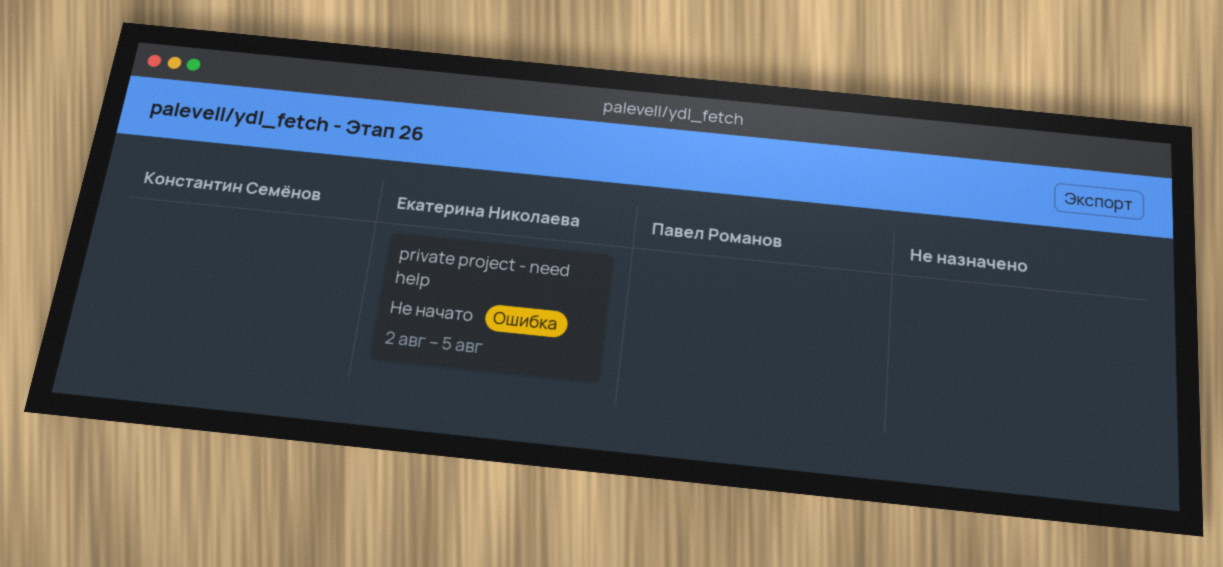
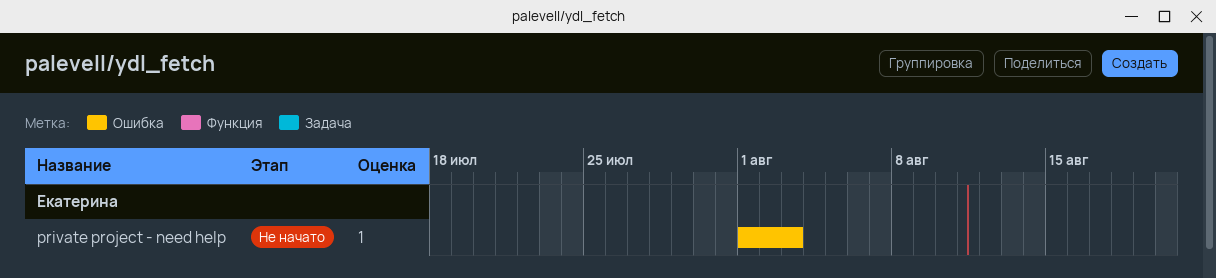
private project - need help, start: Aug 2 -> Aug 1
private project - need help, due: Aug 5 -> Aug 3

